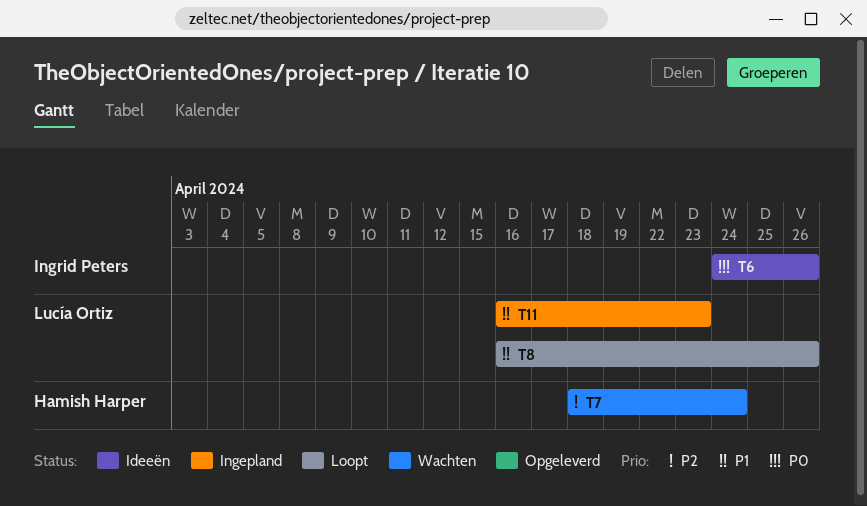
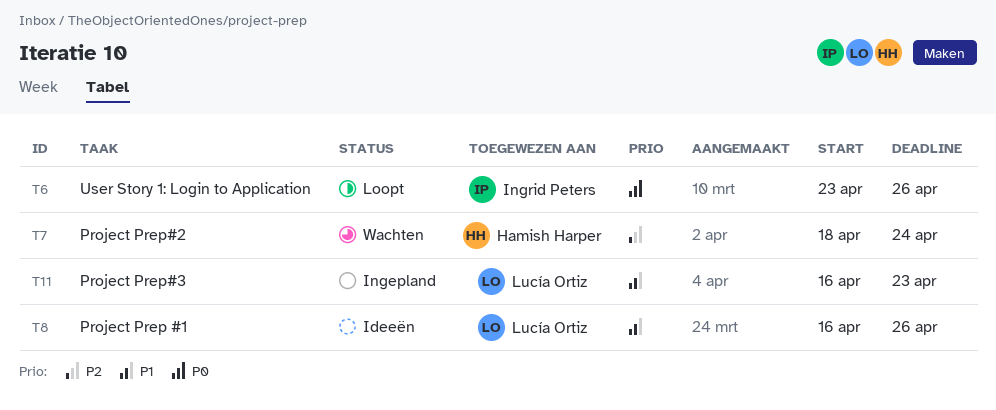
T6, status: Ideeën -> Loopt
T6, start: Apr 24 -> Apr 23
T8, status: Loopt -> Ideeën

